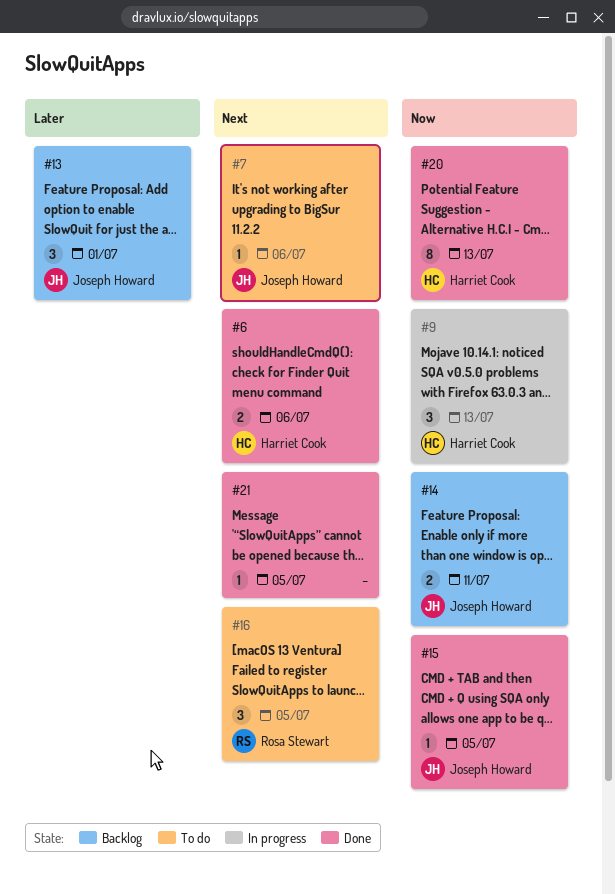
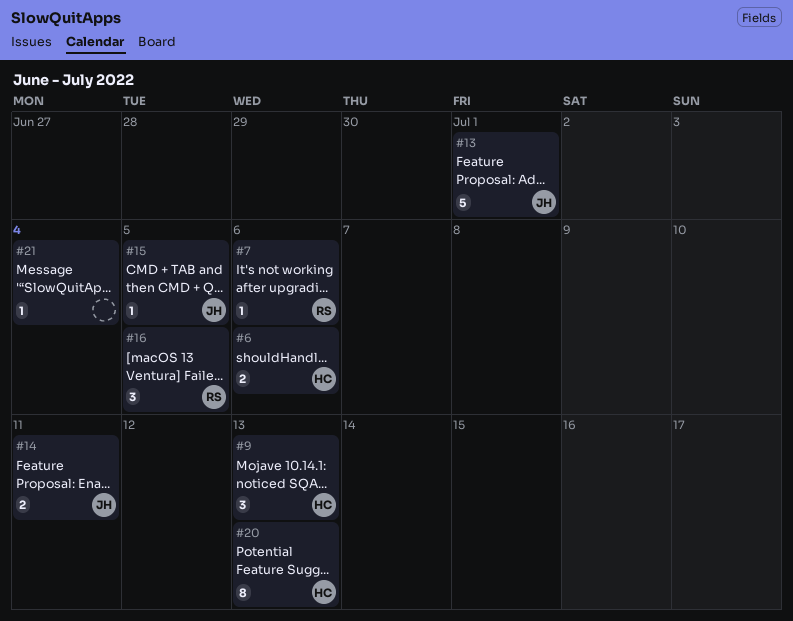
#7, owner: Joseph Howard -> Rosa Stewart
#13, estimate: 3 -> 5
#21, due: Jul 5 -> Jul 4

